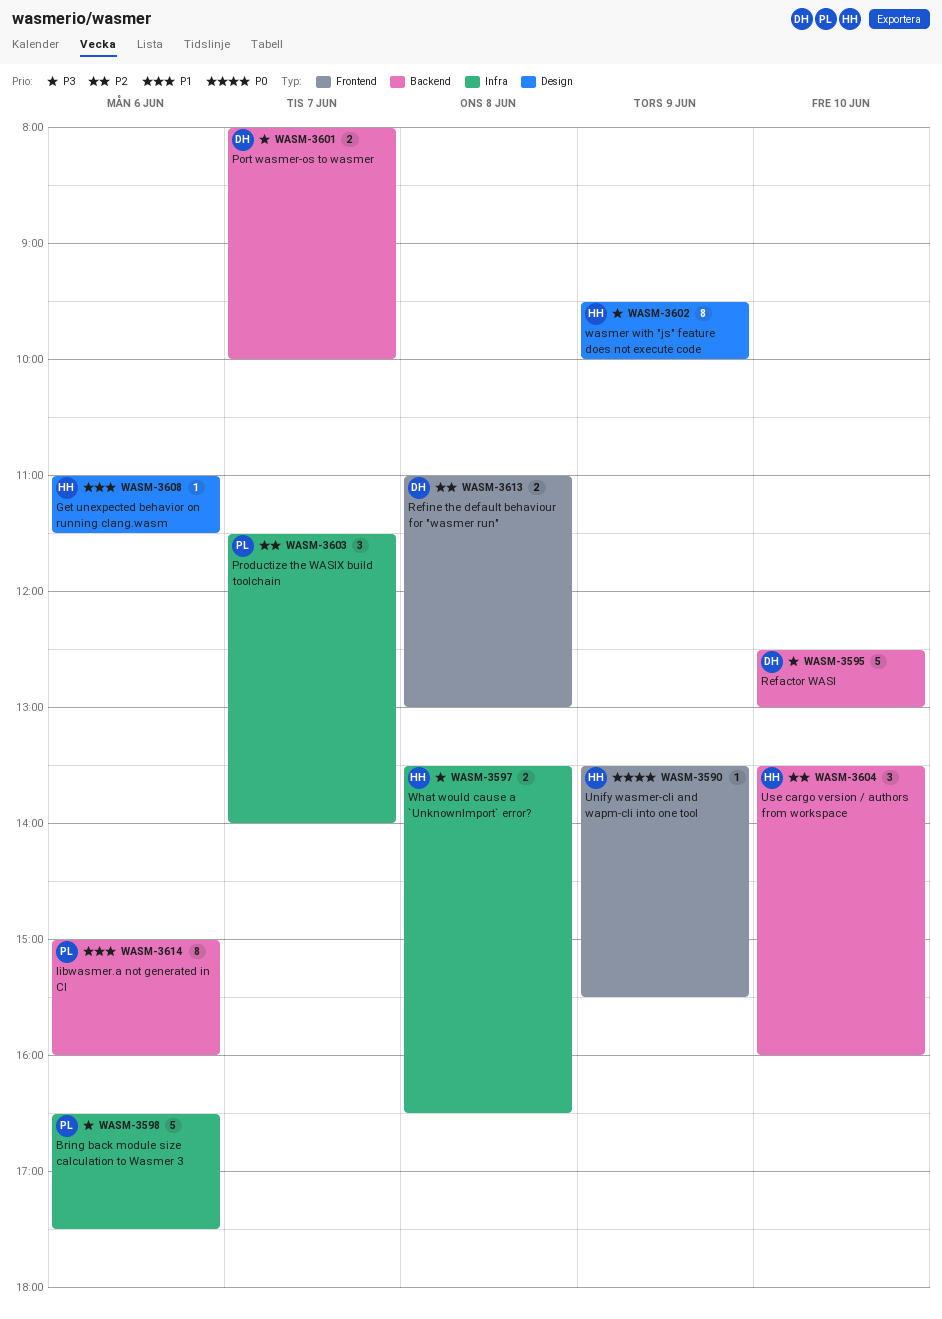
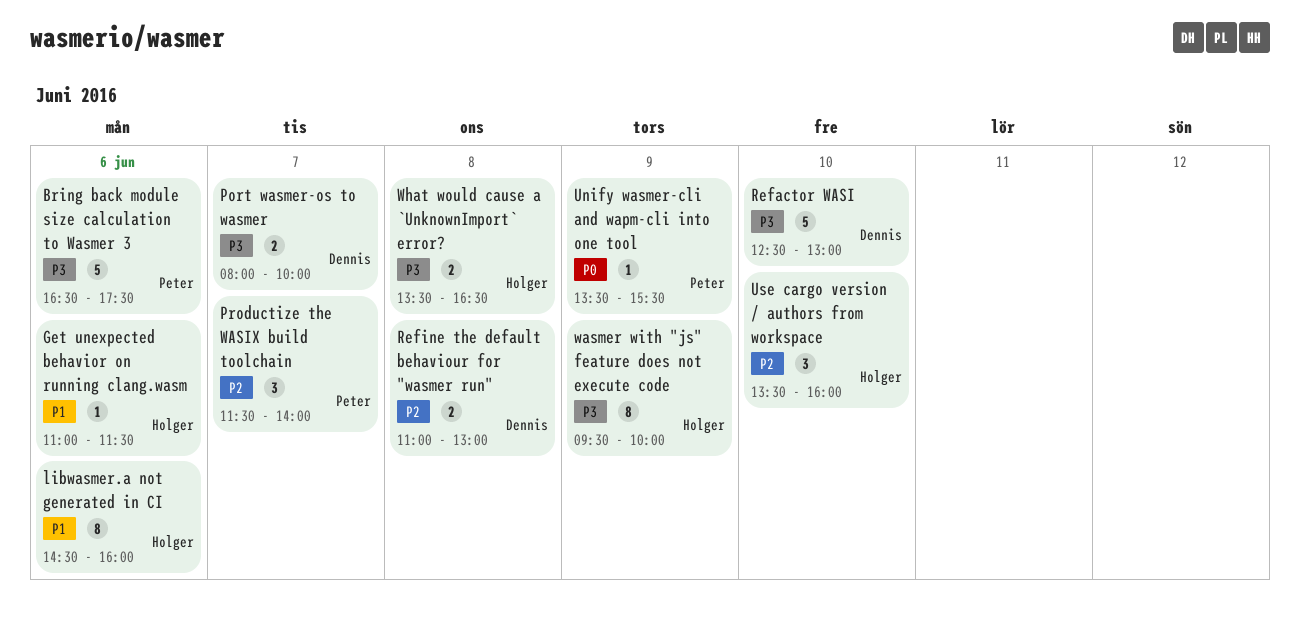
libwasmer.a not generated in CI, owner: Peter -> Holger
libwasmer.a not generated in CI, begins: 15:00 -> 14:30
Unify wasmer-cli and wapm-cli into one tool, owner: Holger -> Peter

